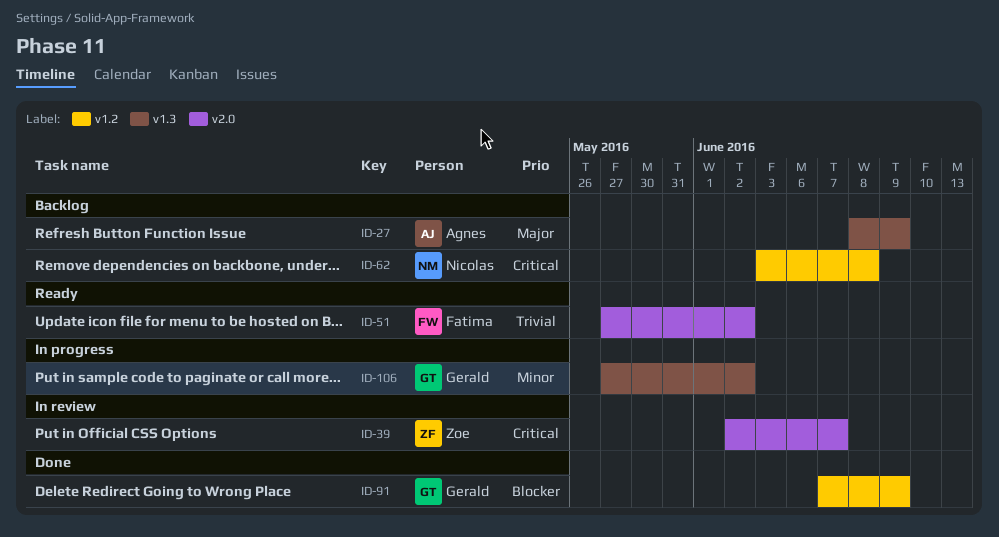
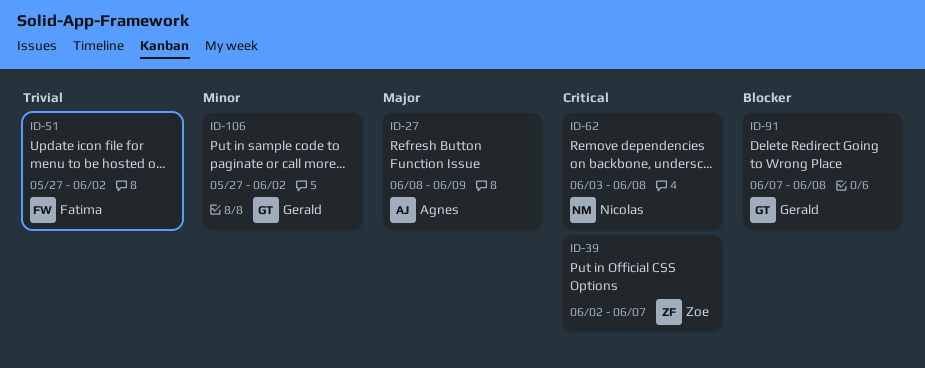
ID-91, due: Jun 9 -> Jun 8

